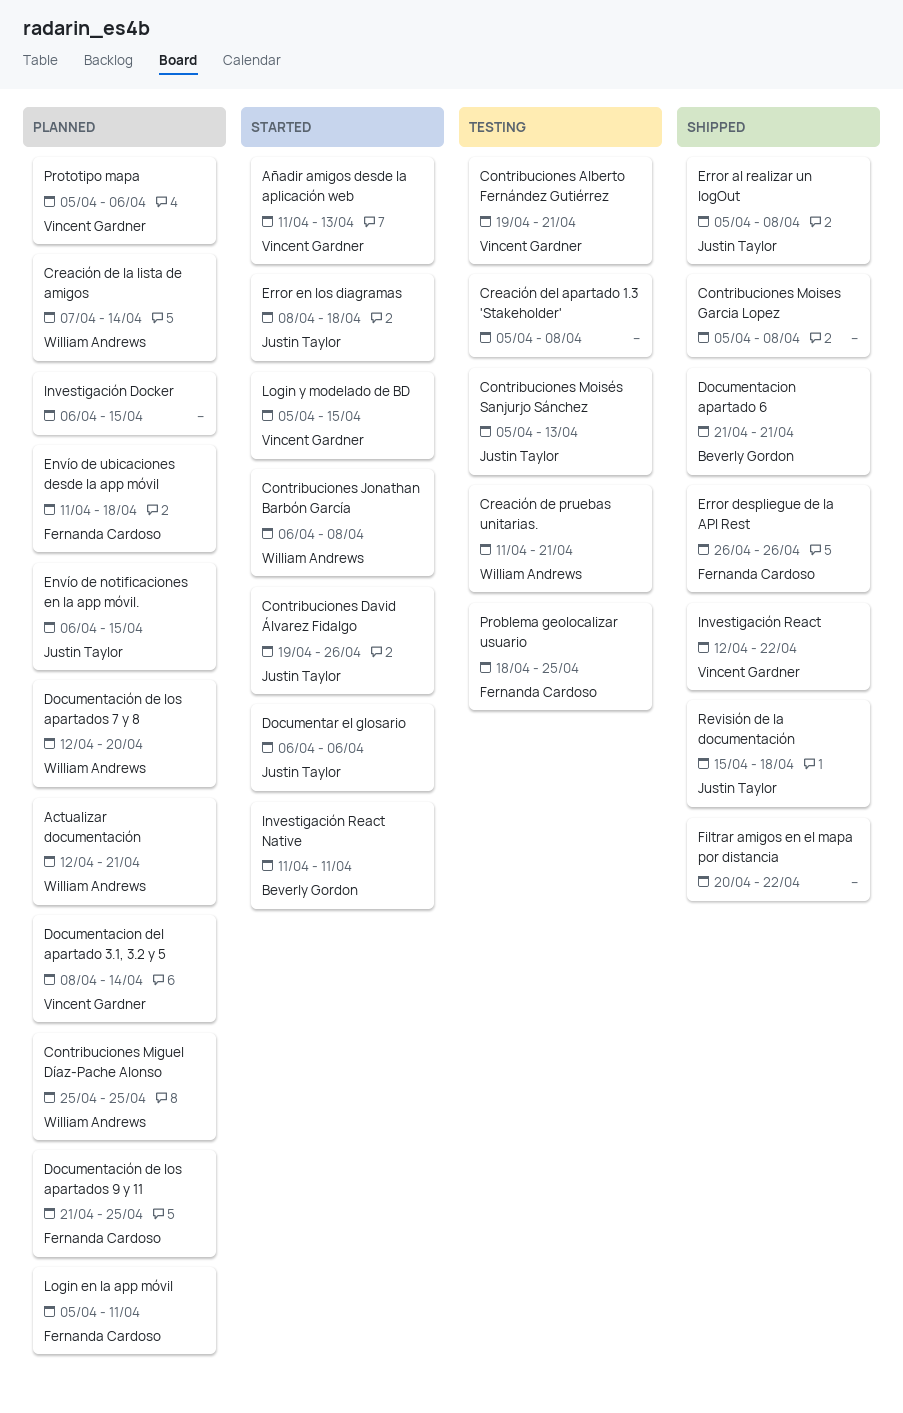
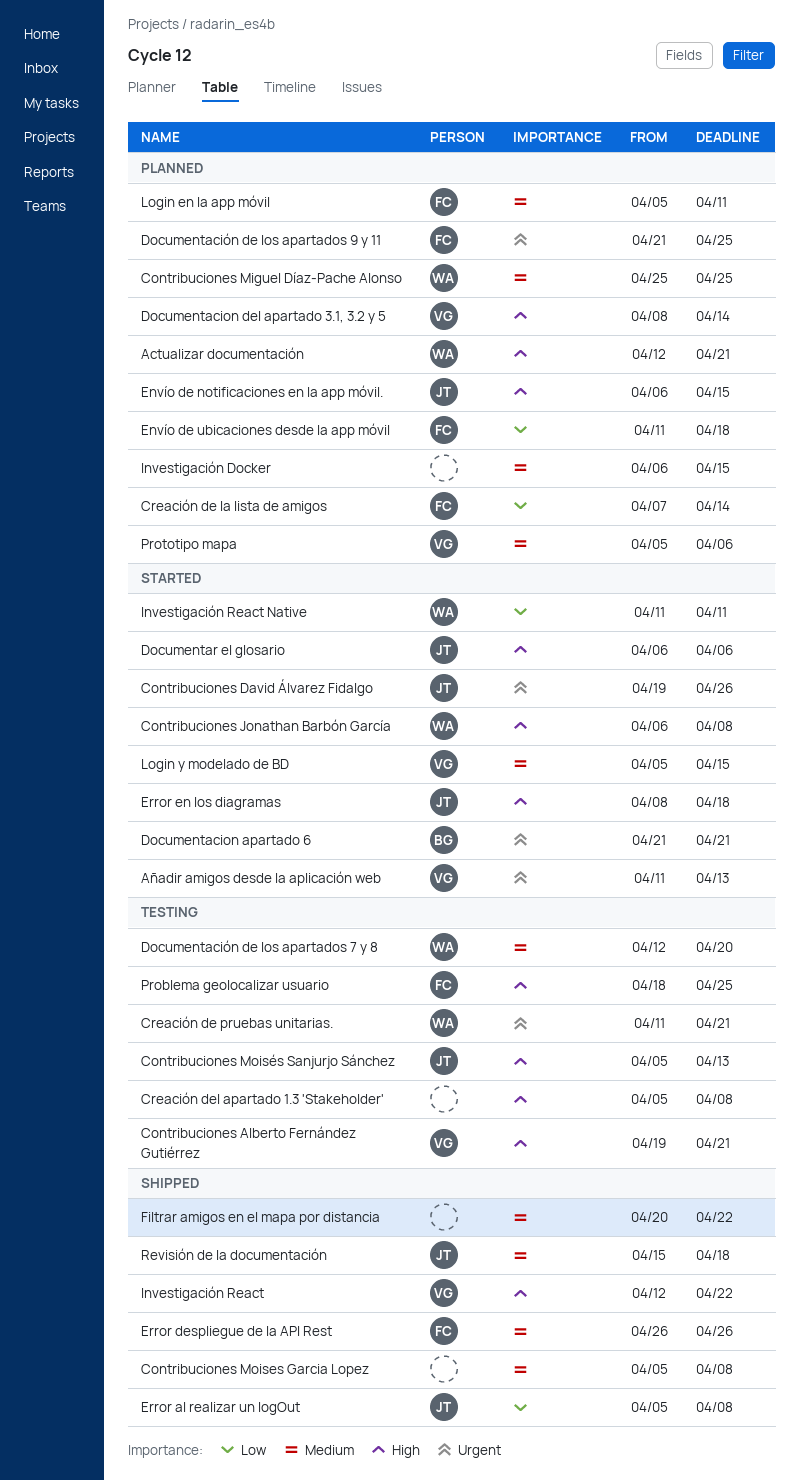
Creación de la lista de amigos, owner: William Andrews -> Fernanda Cardoso
Documentacion apartado 6, status: Shipped -> Started
Documentación de los apartados 7 y 8, status: Planned -> Testing
Investigación React Native, owner: Beverly Gordon -> William Andrews

